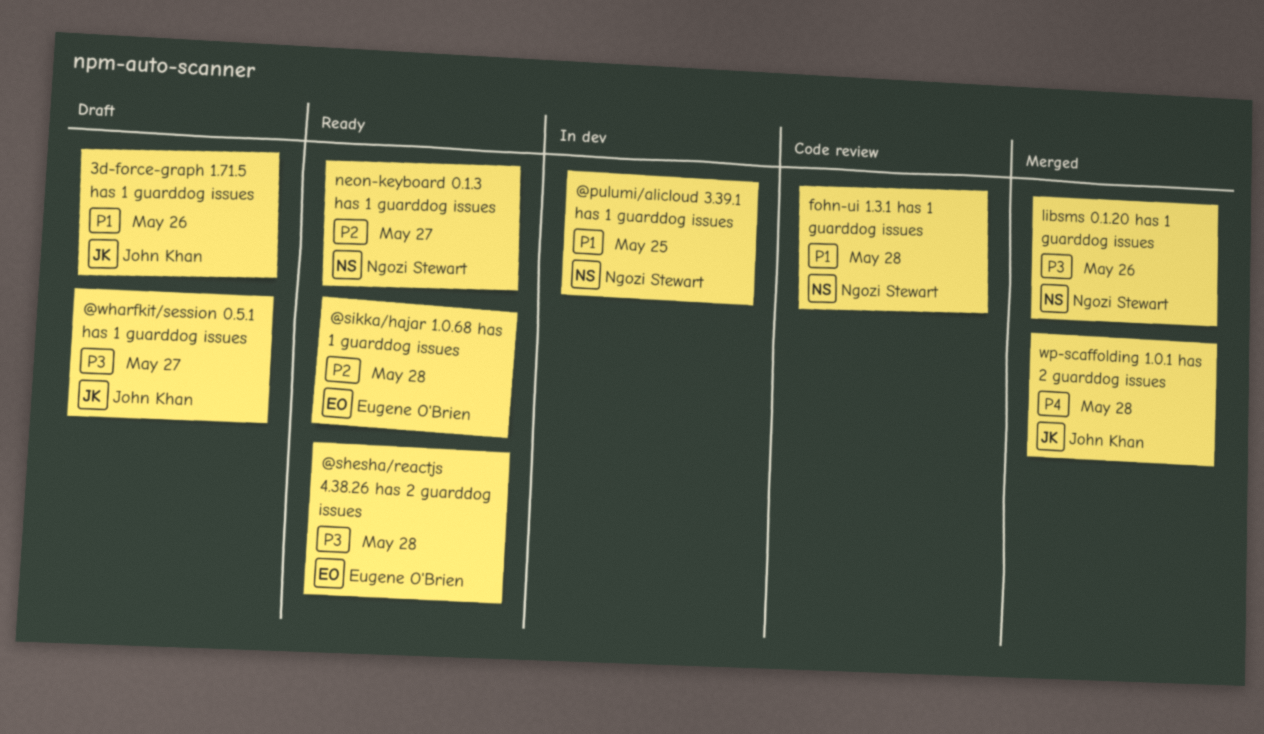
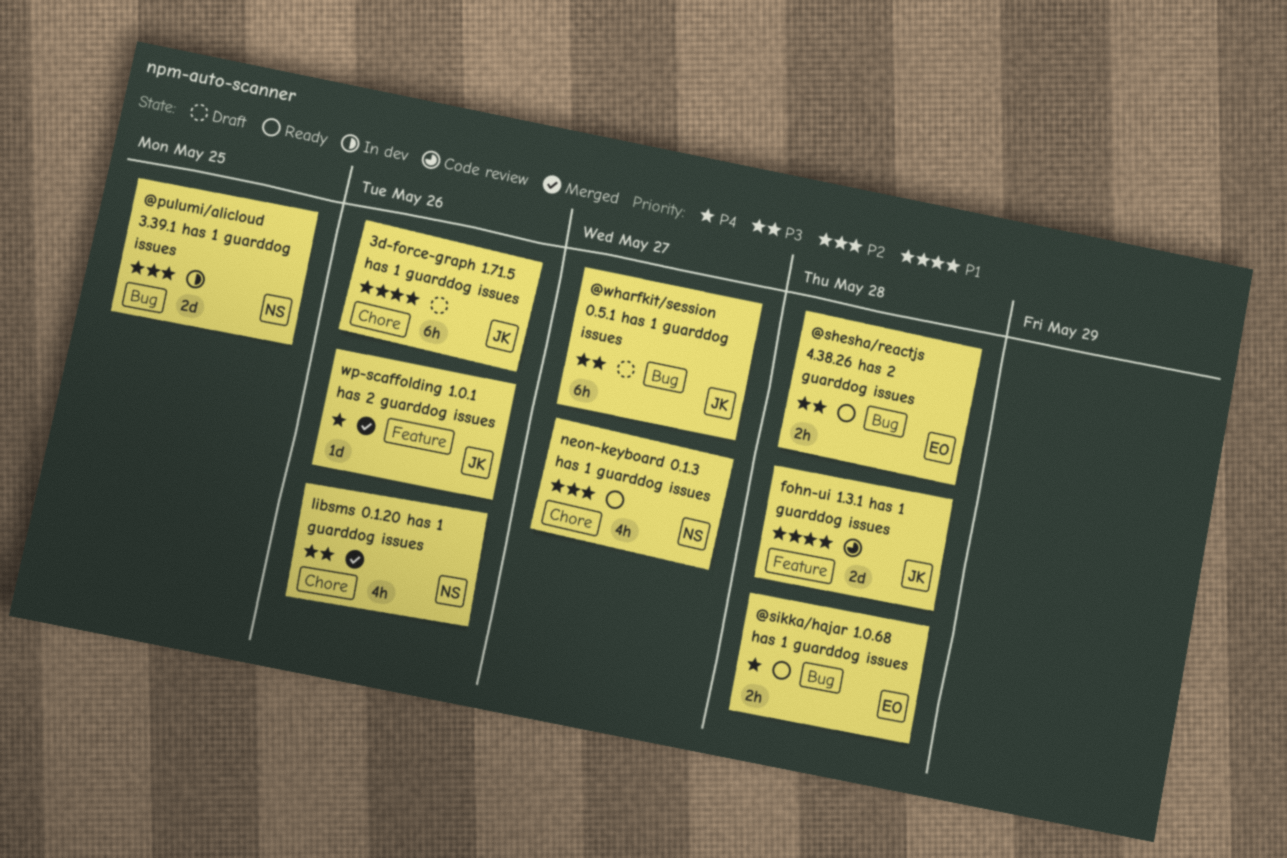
@pulumi/alicloud 3.39.1 has 1 guarddog issues, priority: P1 -> P2
@sikka/hajar 1.0.68 has 1 guarddog issues, priority: P2 -> P4
fohn-ui 1.3.1 has 1 guarddog issues, owner: Ngozi Stewart -> John Khan
wp-scaffolding 1.0.1 has 2 guarddog issues, due: May 28 -> May 26

